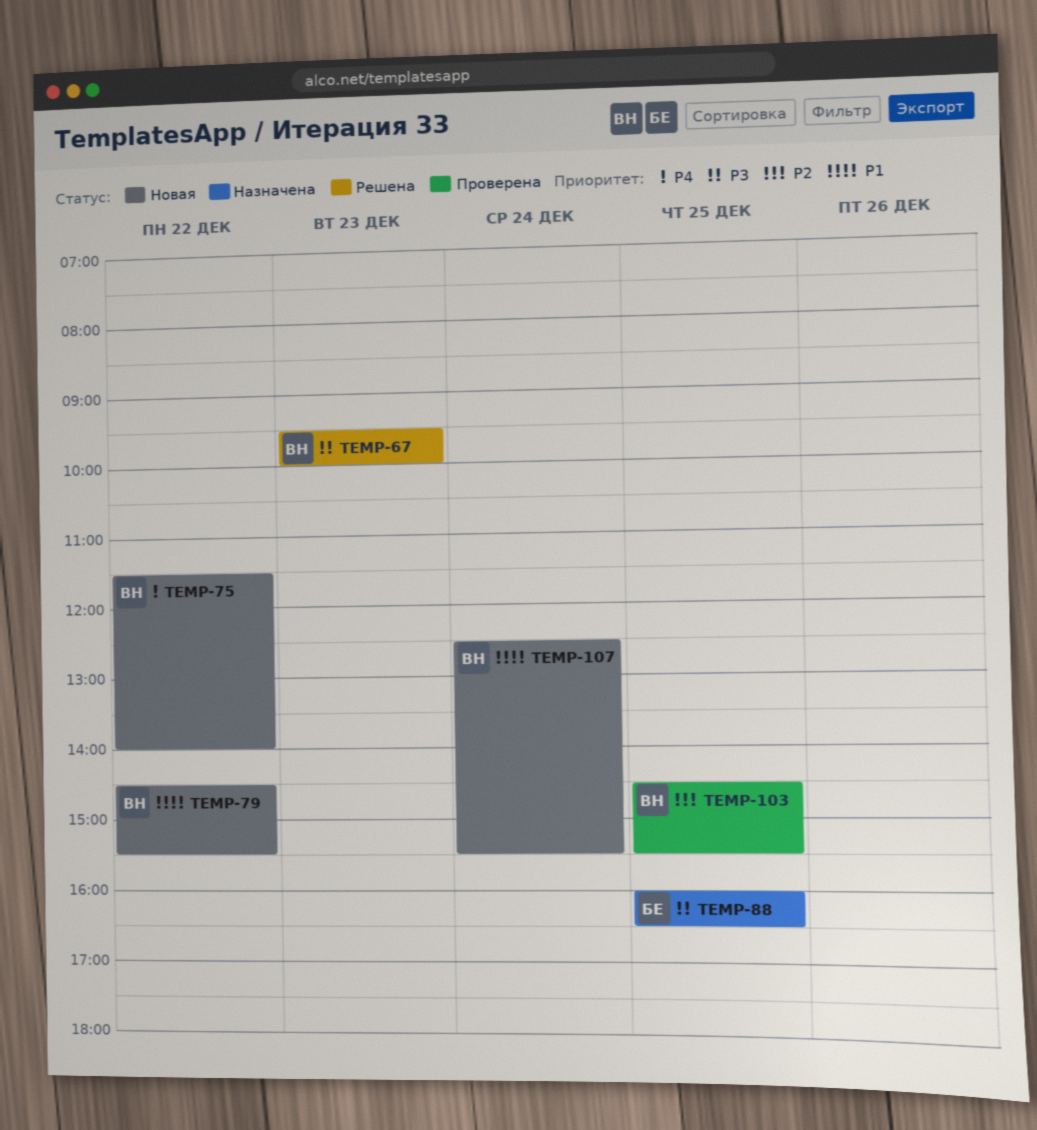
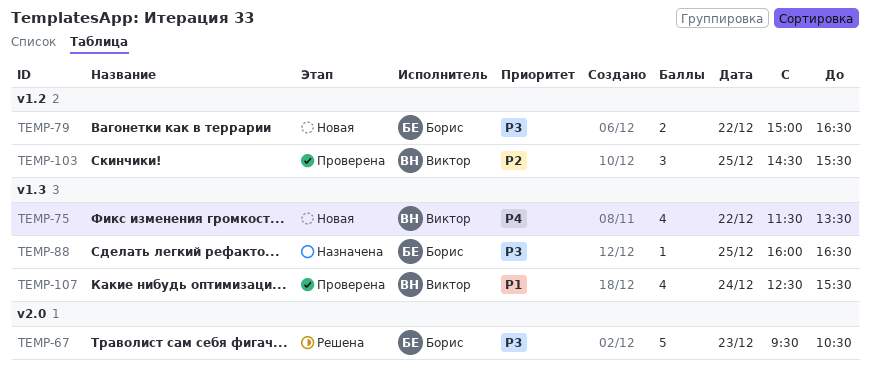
TEMP-67, owner: Виктор -> Борис
TEMP-67, ends: 10:00 -> 10:30
TEMP-75, ends: 14:00 -> 13:30
TEMP-79, owner: Виктор -> Борис
TEMP-79, priority: P1 -> P3
TEMP-79, begins: 14:30 -> 15:00
TEMP-79, ends: 15:30 -> 16:30
TEMP-107, status: Новая -> Проверена

